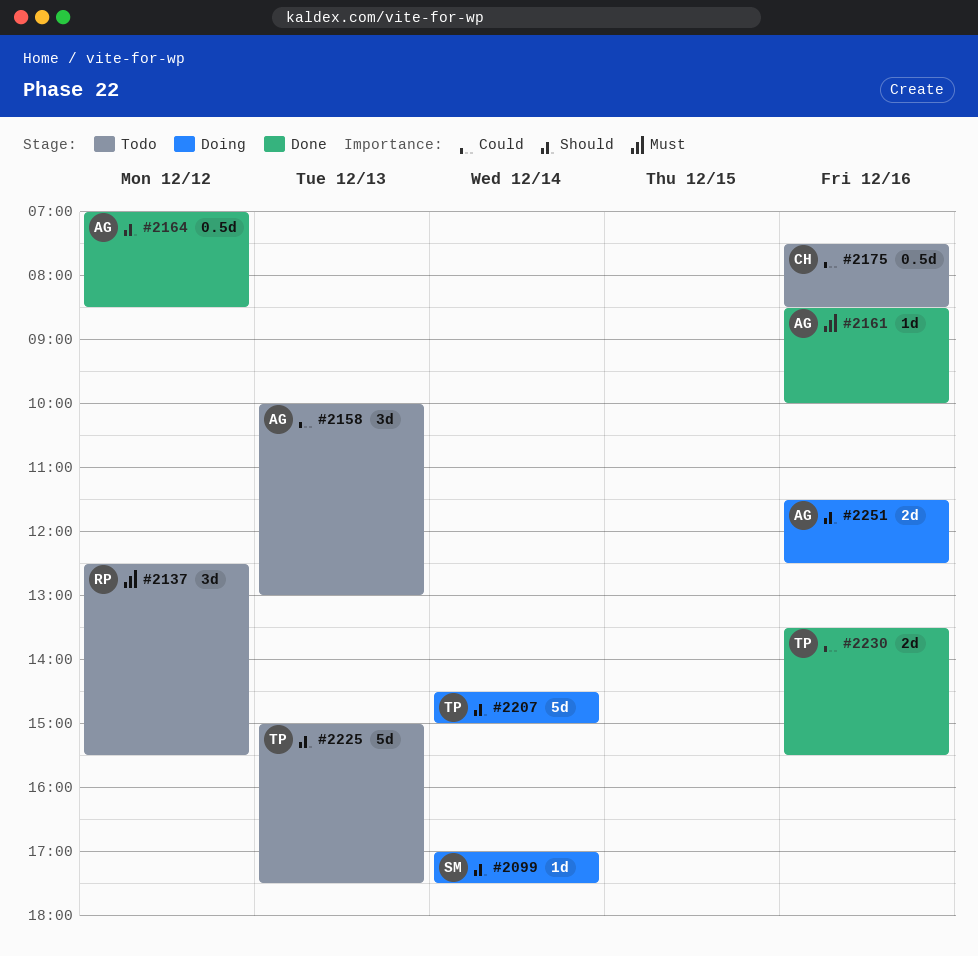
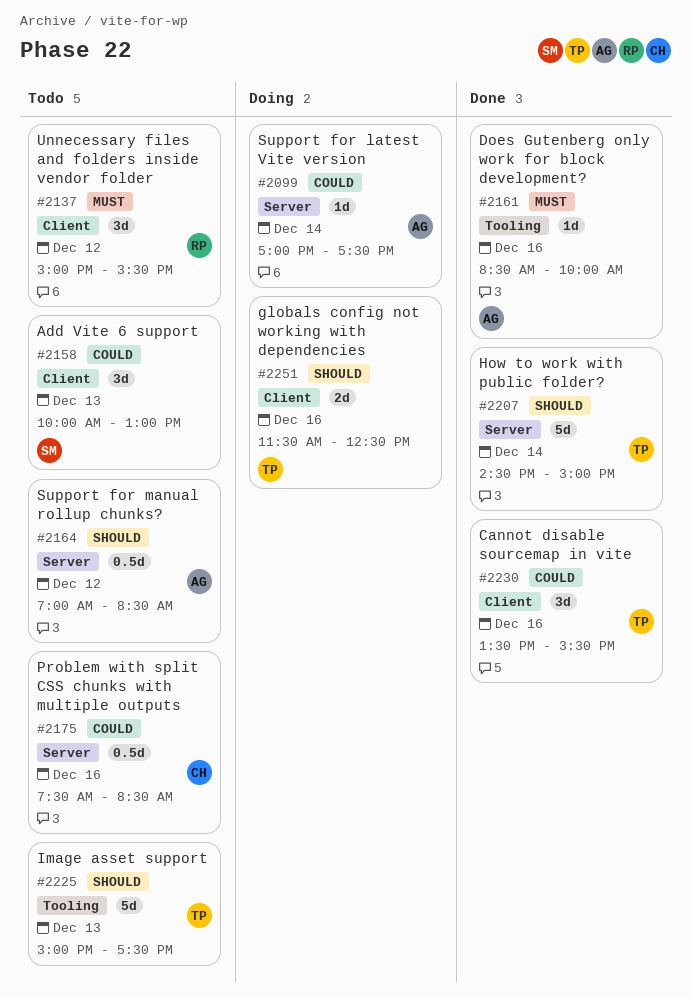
#2099, owner: SM -> AG
#2099, priority: Should -> Could
#2137, begins: 12:30 -> 15:00
#2158, owner: AG -> SM
#2164, status: Done -> Todo
#2207, status: Doing -> Done
#2230, estimate: 2d -> 3d
#2251, owner: AG -> TP

